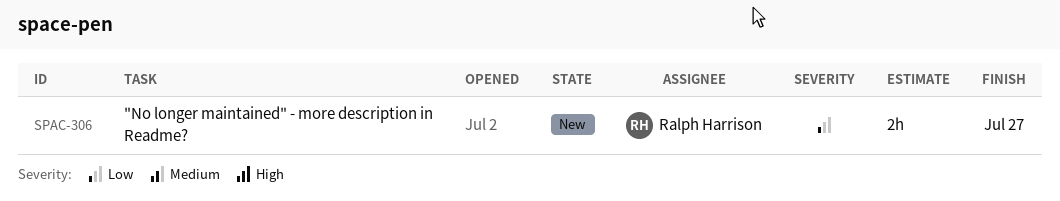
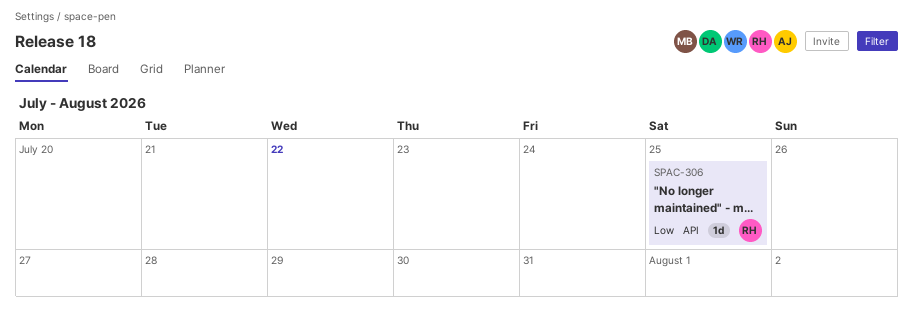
SPAC-306, estimate: 2h -> 1d
SPAC-306, due: Jul 27 -> Jul 25

